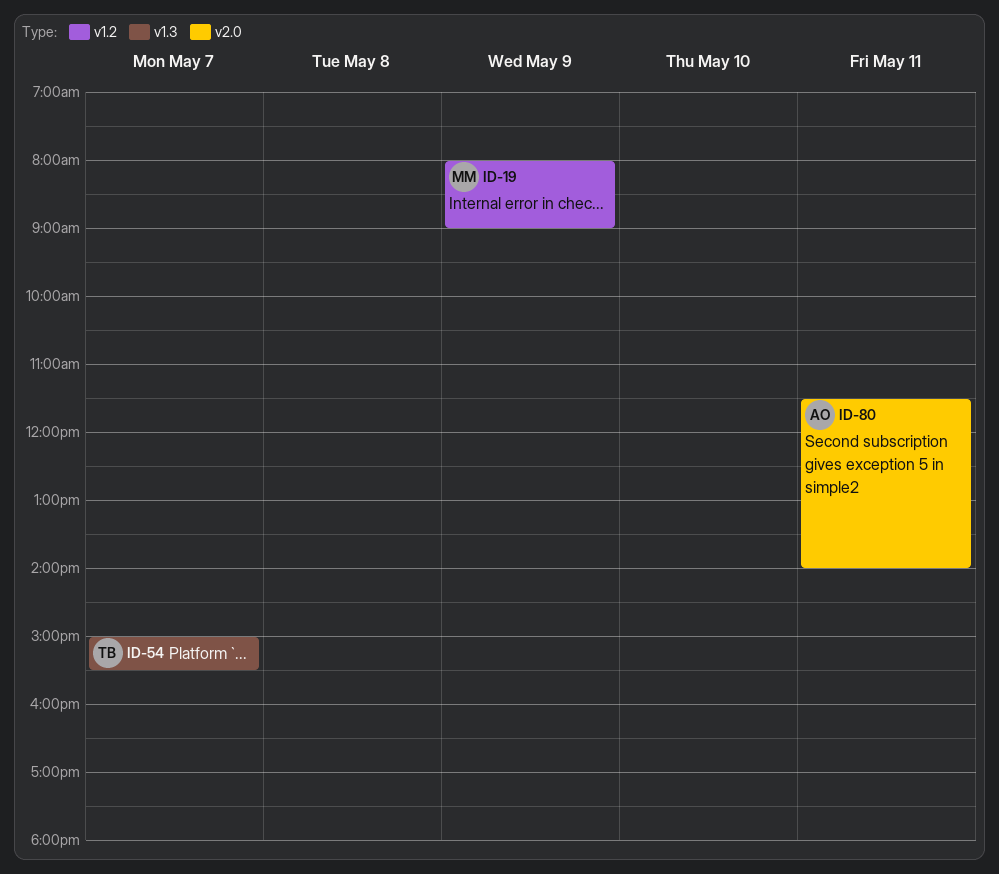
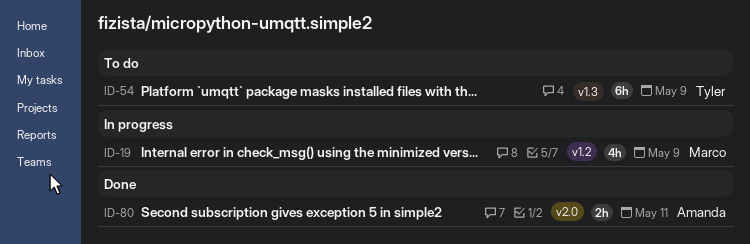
ID-54, day: May 7 -> May 9

